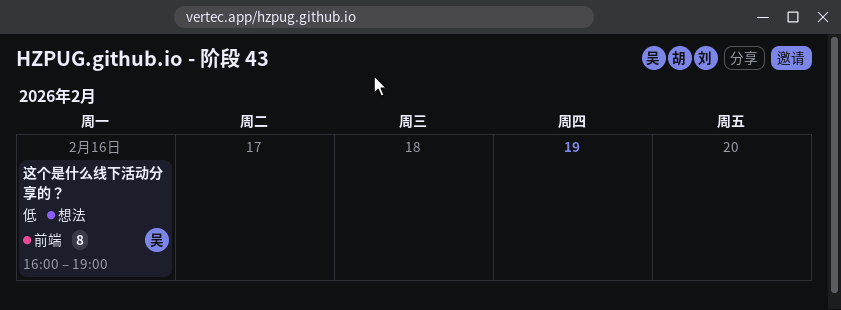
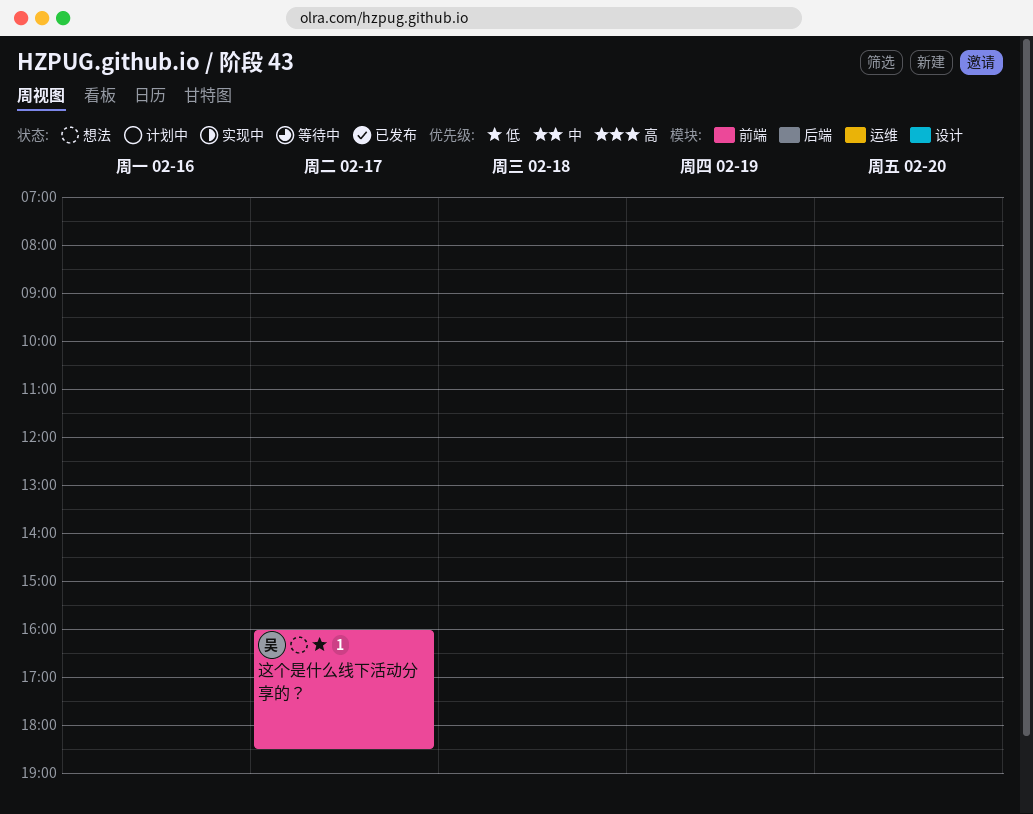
这个是什么线下活动分享的？, estimate: 8 -> 1
这个是什么线下活动分享的？, day: Feb 16 -> Feb 17
这个是什么线下活动分享的？, ends: 19:00 -> 18:30

